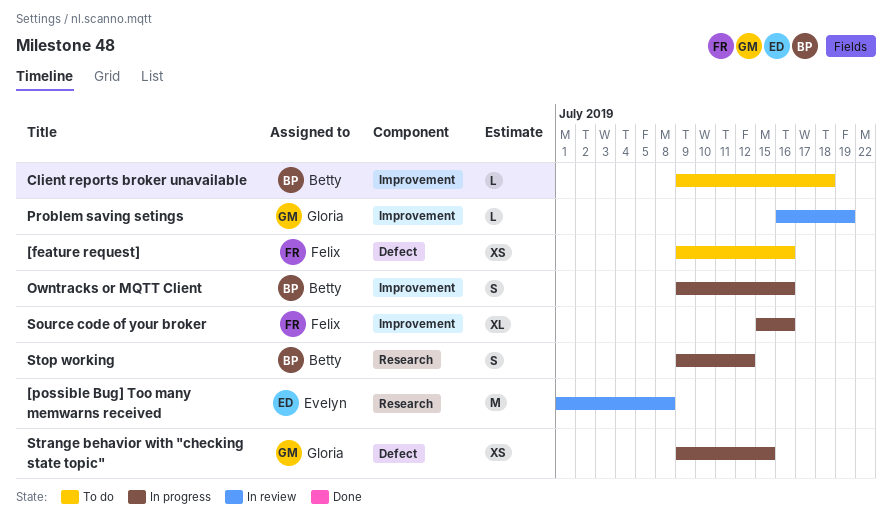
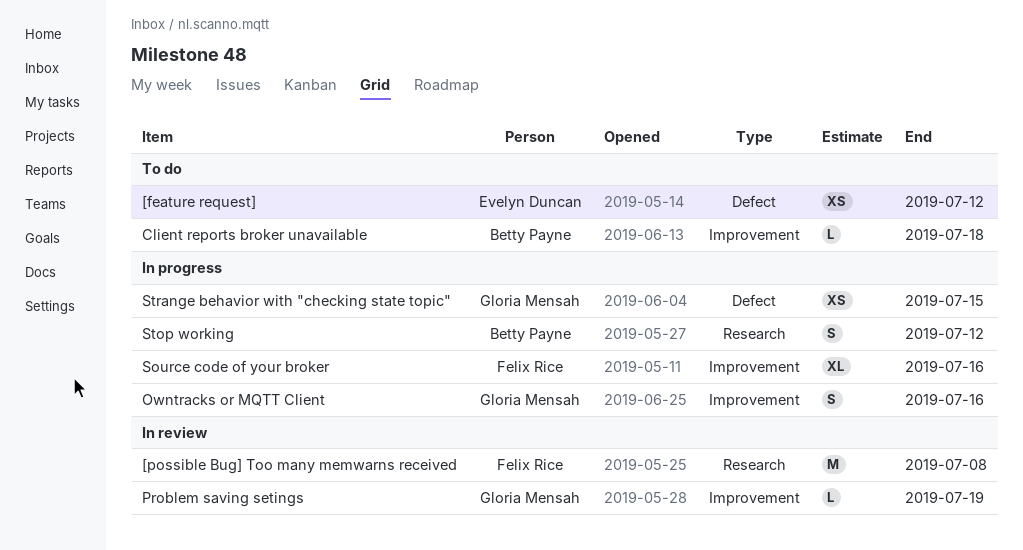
[feature request], owner: Felix Rice -> Evelyn Duncan
[feature request], due: Jul 16 -> Jul 12
[possible Bug] Too many memwarns received, owner: Evelyn Duncan -> Felix Rice
Owntracks or MQTT Client, owner: Betty Payne -> Gloria Mensah

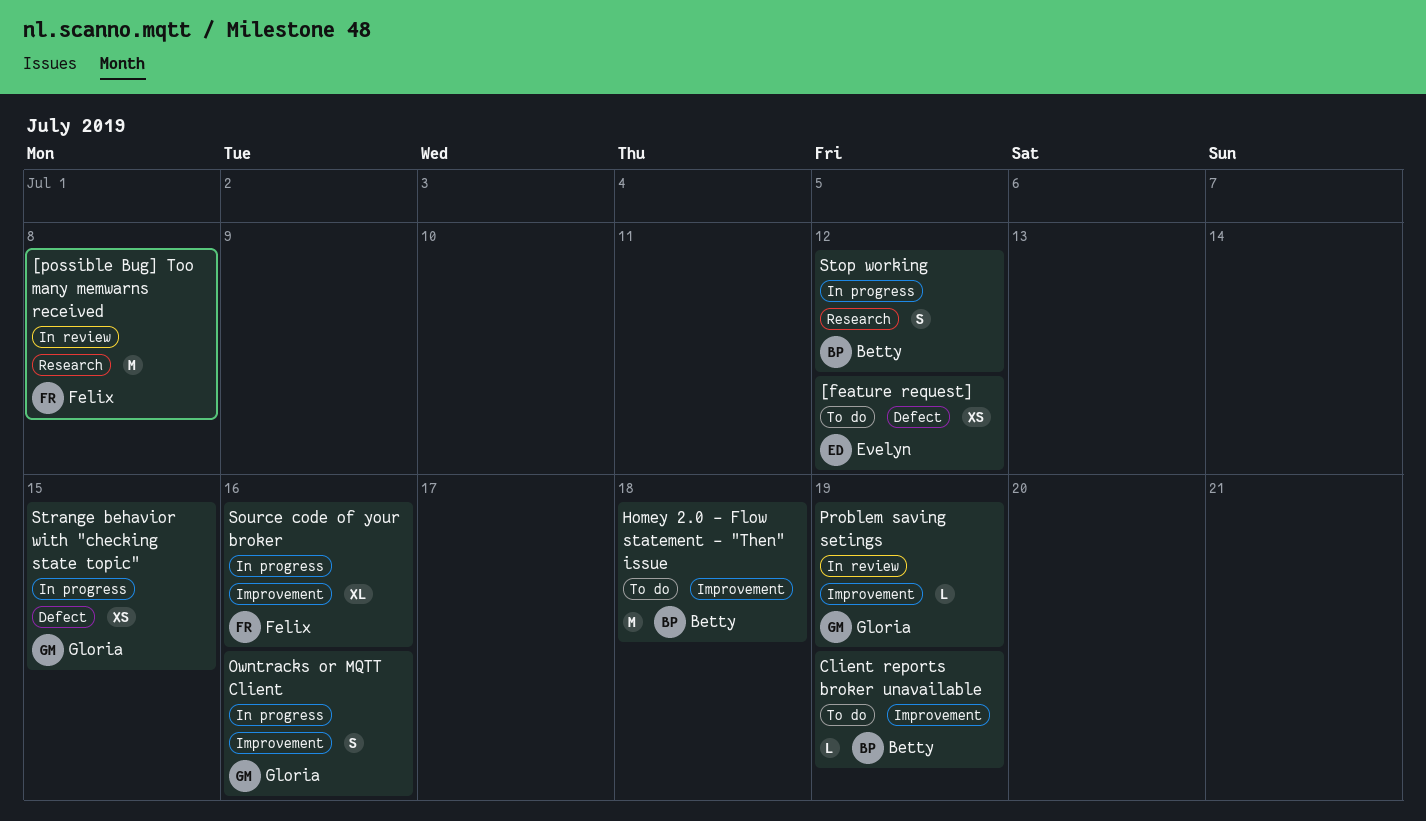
Client reports broker unavailable, due: Jul 18 -> Jul 19
Homey 2.0 - Flow statement - "Then" issue: none -> present

